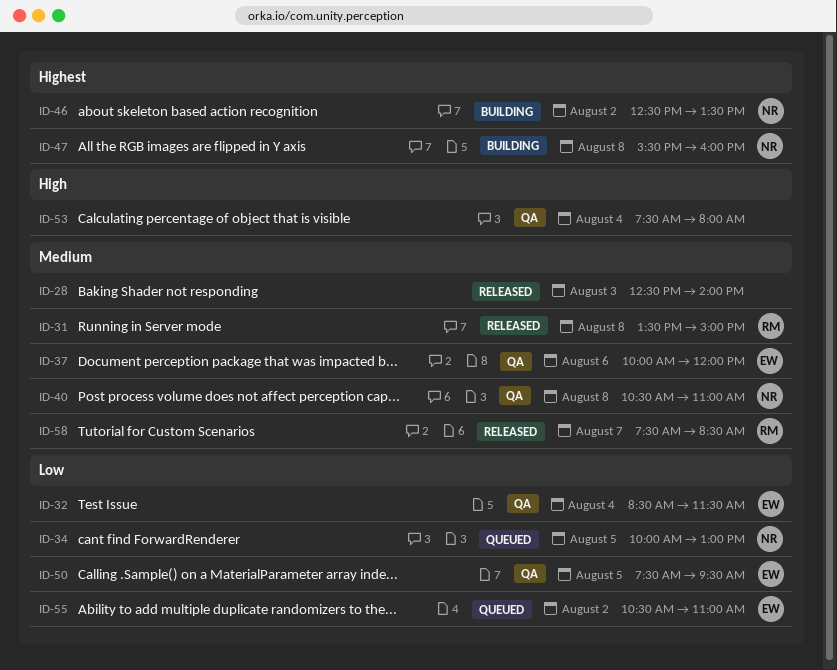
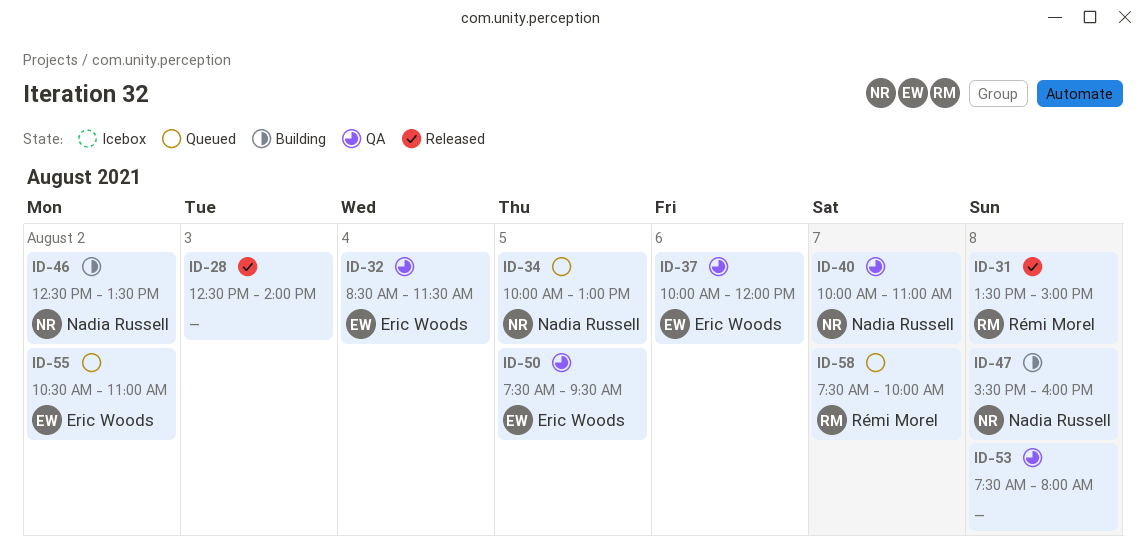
ID-40, day: Aug 8 -> Aug 7
ID-40, begins: 10:30 -> 10:00
ID-53, day: Aug 4 -> Aug 8
ID-58, status: Released -> Queued
ID-58, ends: 08:30 -> 10:00

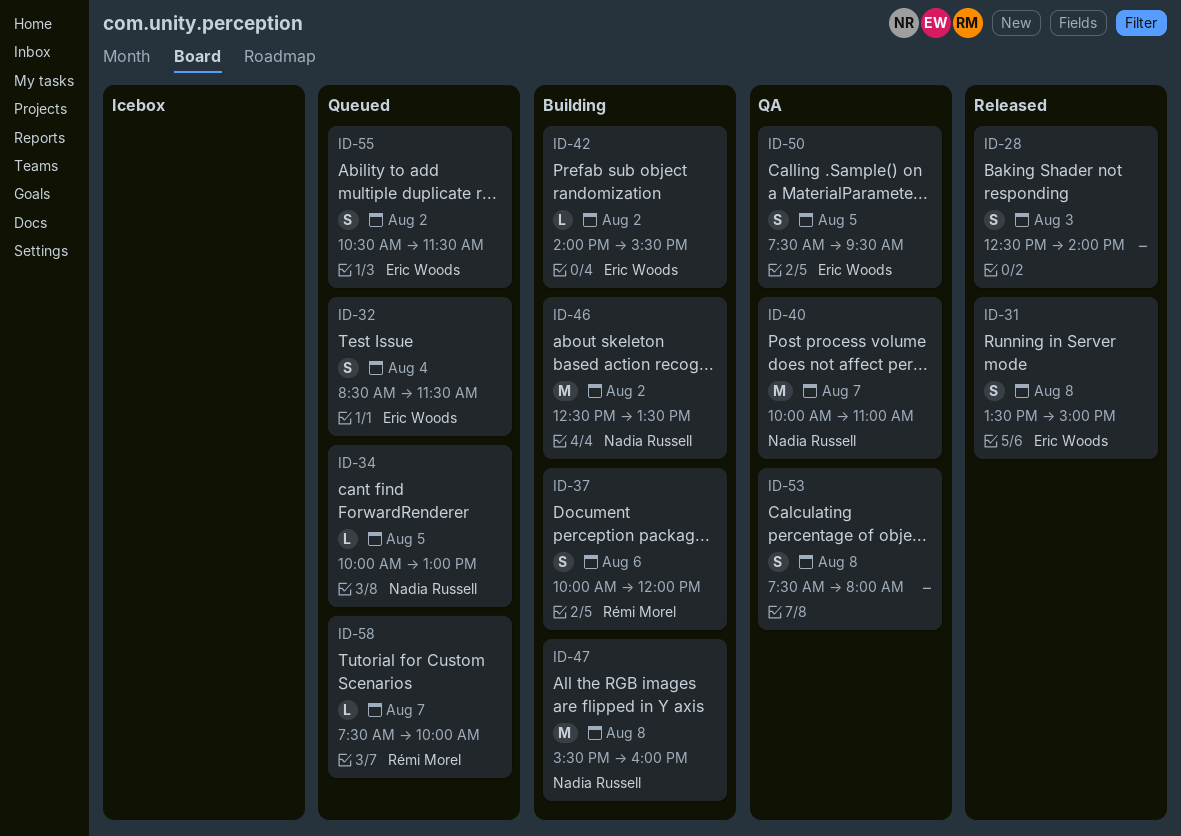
ID-31, owner: Rémi Morel -> Eric Woods
ID-32, status: QA -> Queued
ID-37, status: QA -> Building
ID-37, owner: Eric Woods -> Rémi Morel
ID-42: none -> present
ID-55, ends: 11:00 -> 11:30

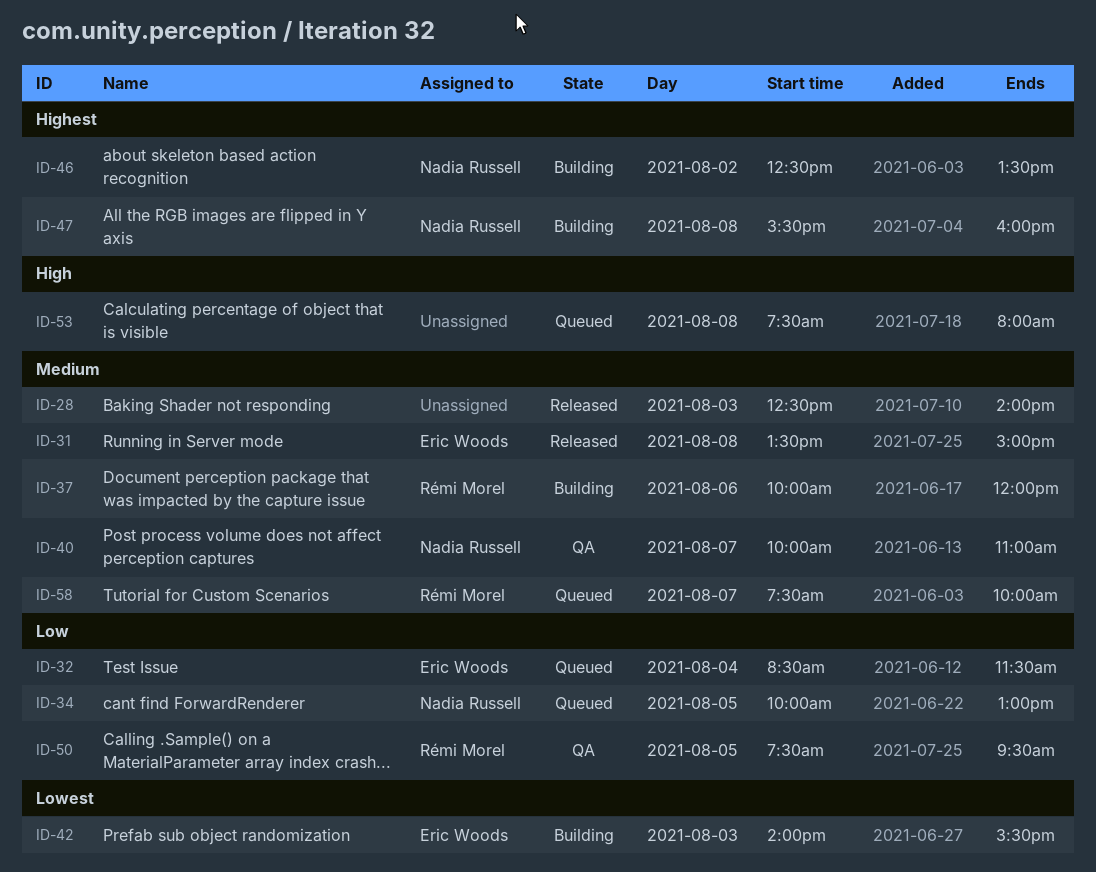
ID-42, day: Aug 2 -> Aug 3
ID-50, owner: Eric Woods -> Rémi Morel
ID-53, status: QA -> Queued
ID-55: present -> none

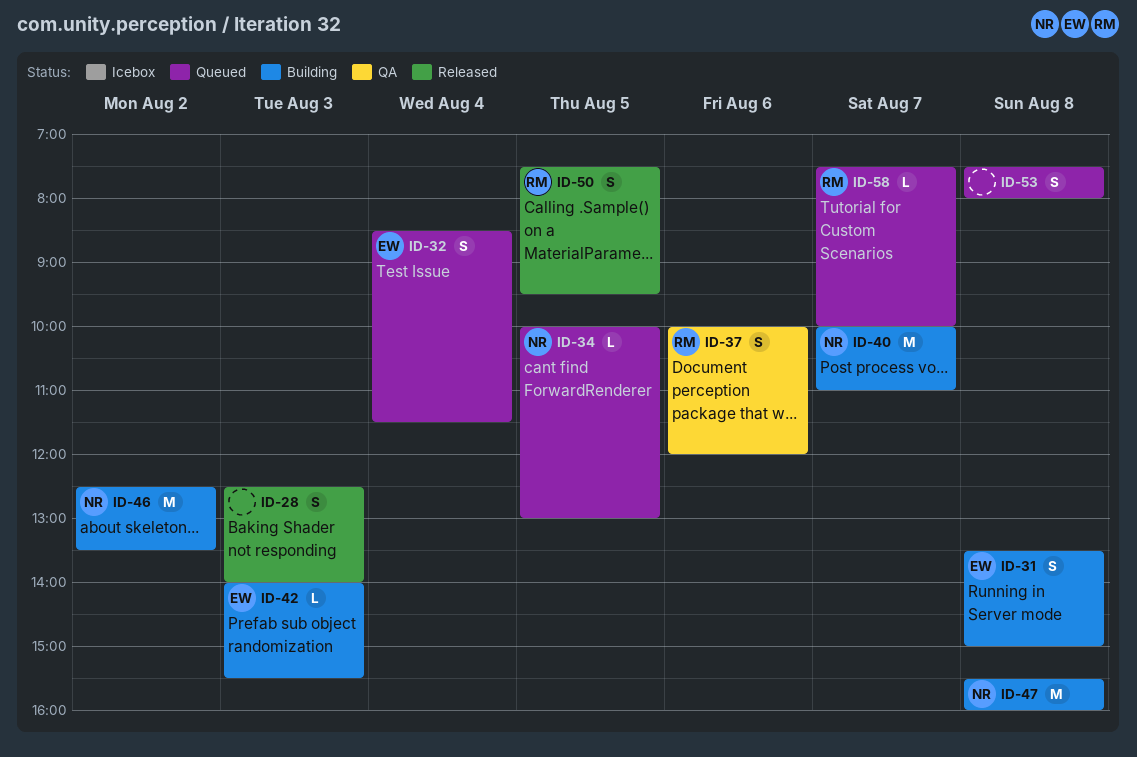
ID-31, status: Released -> Building
ID-37, status: Building -> QA
ID-40, status: QA -> Building
ID-50, status: QA -> Released

